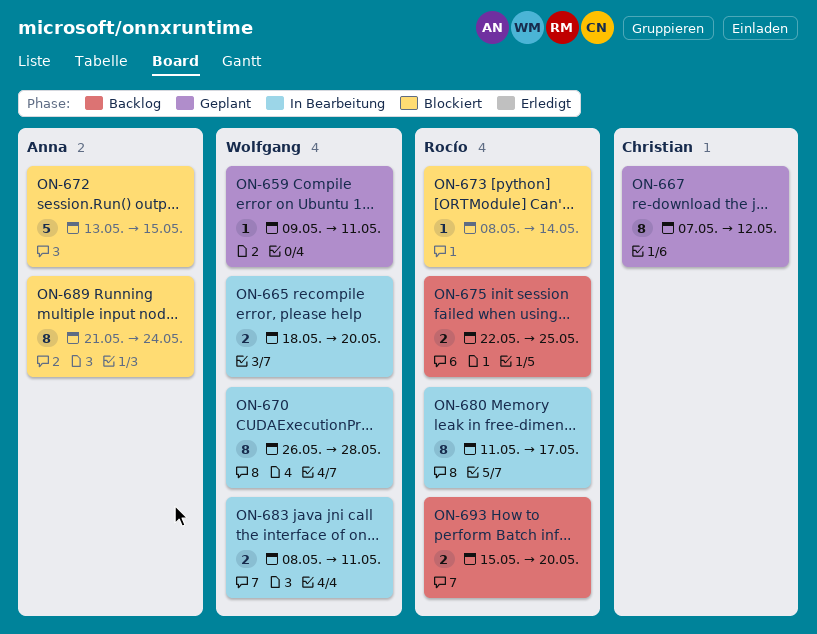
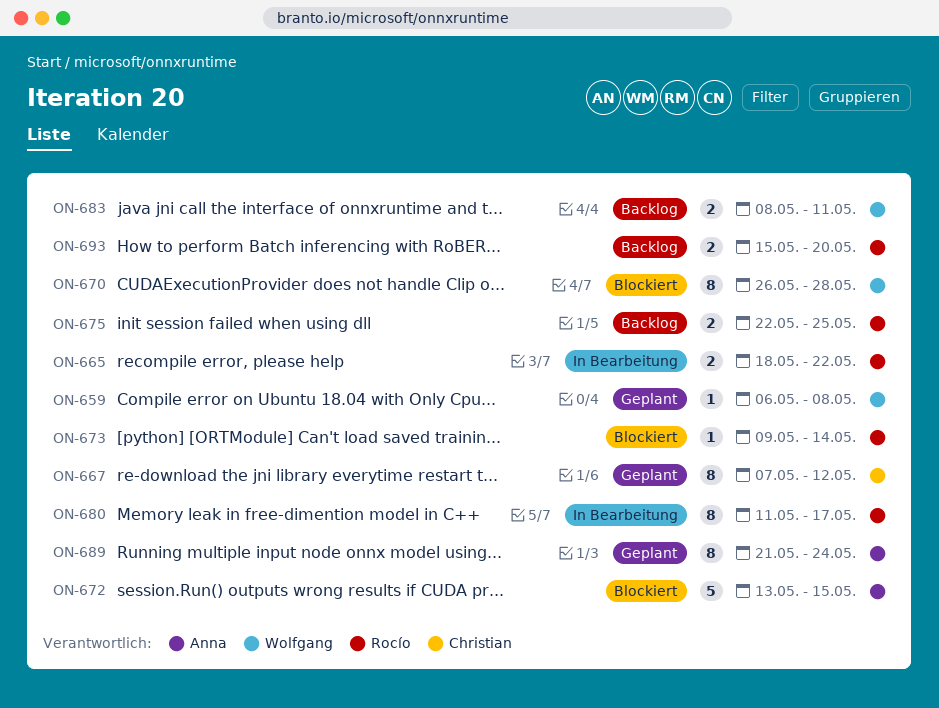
ON-659, start: May 9 -> May 6
ON-659, due: May 11 -> May 8
ON-665, owner: Wolfgang -> Rocío
ON-665, due: May 20 -> May 22
ON-670, status: In Bearbeitung -> Blockiert
ON-673, start: May 8 -> May 9
ON-683, status: In Bearbeitung -> Backlog
ON-689, status: Blockiert -> Geplant

